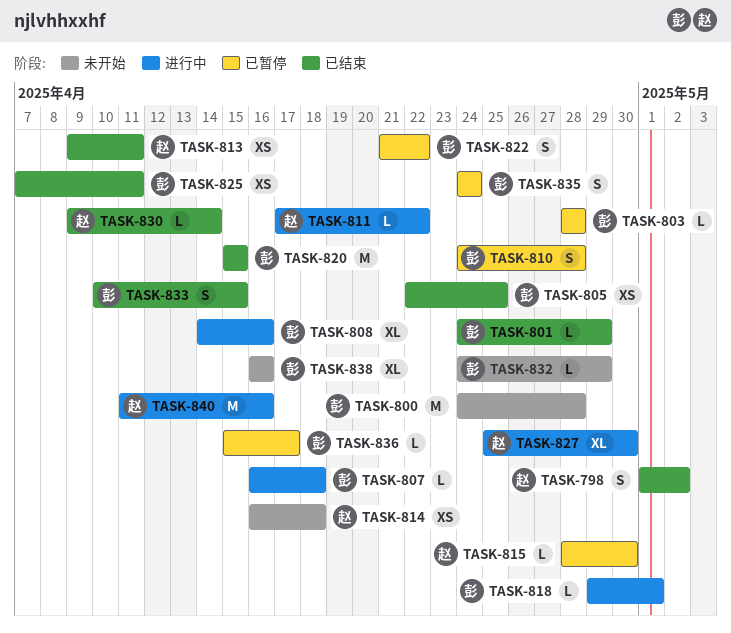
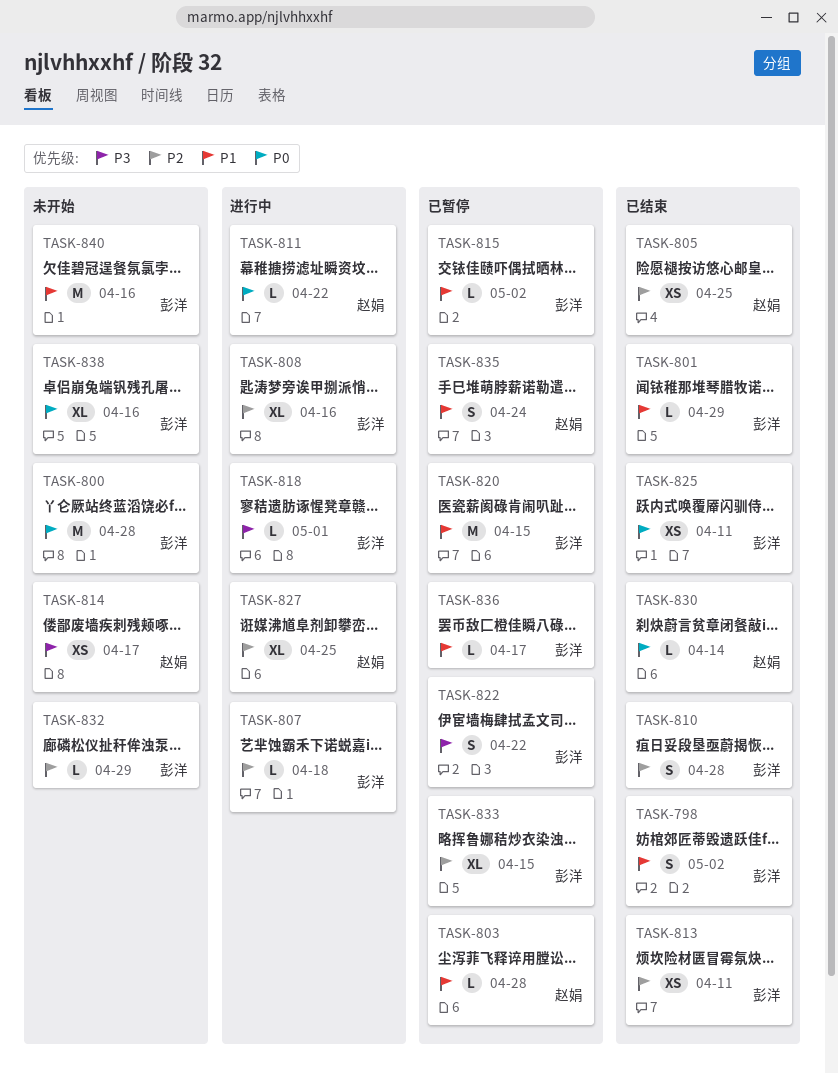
TASK-798, owner: 赵娟 -> 彭洋
TASK-803, owner: 彭洋 -> 赵娟
TASK-805, owner: 彭洋 -> 赵娟
TASK-810, status: 已暂停 -> 已结束
TASK-813, owner: 赵娟 -> 彭洋
TASK-814, due: Apr 18 -> Apr 17
TASK-815, owner: 赵娟 -> 彭洋
TASK-815, due: Apr 30 -> May 2
TASK-820, status: 已结束 -> 已暂停
TASK-827, due: Apr 30 -> Apr 25
TASK-833, status: 已结束 -> 已暂停
TASK-833, estimate: S -> XL
TASK-835, owner: 彭洋 -> 赵娟
TASK-840, status: 进行中 -> 未开始
TASK-840, owner: 赵娟 -> 彭洋

